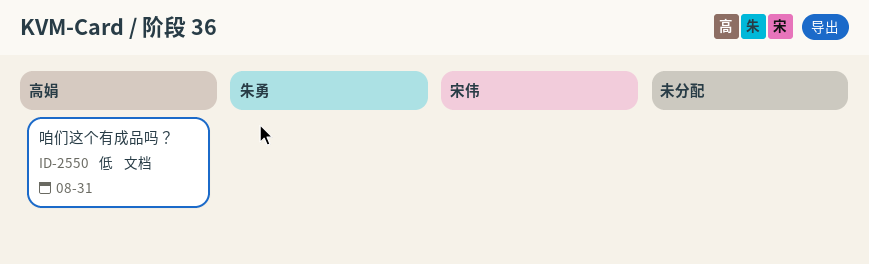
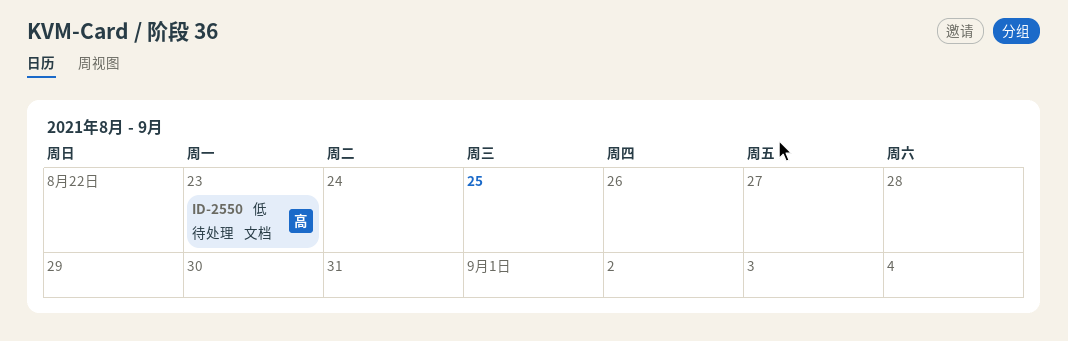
ID-2550, due: Aug 31 -> Aug 23

